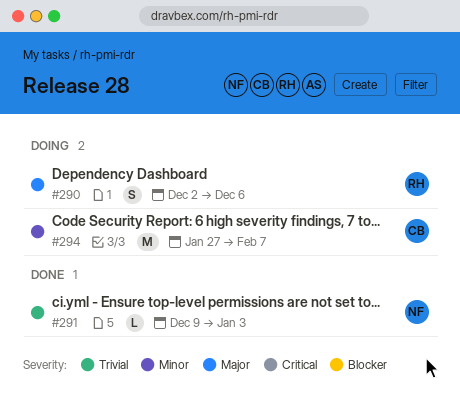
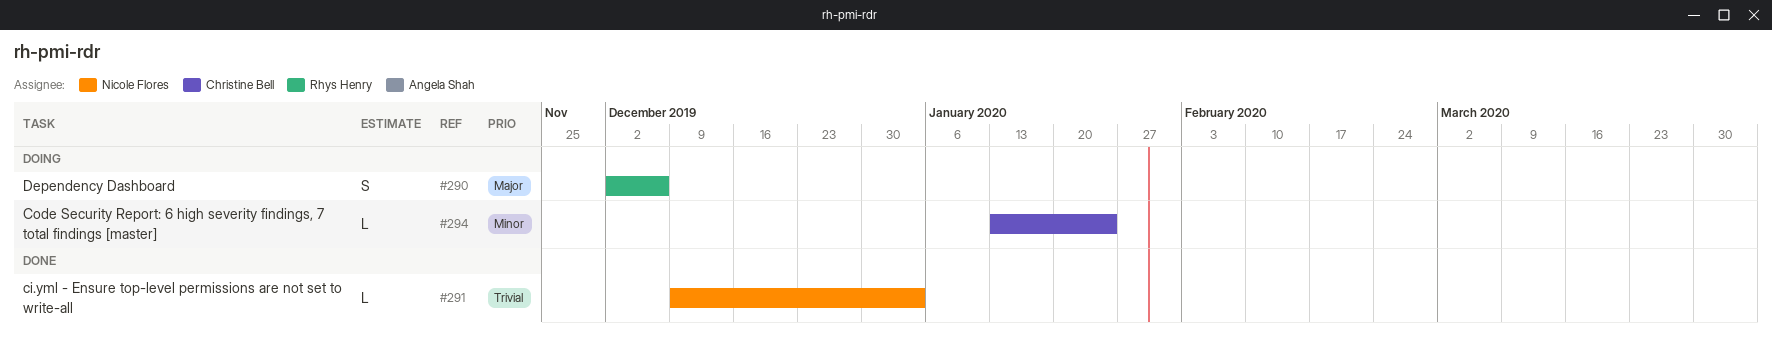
#294, estimate: M -> L
#294, start: Jan 27 -> Jan 13
#294, due: Feb 7 -> Jan 24

